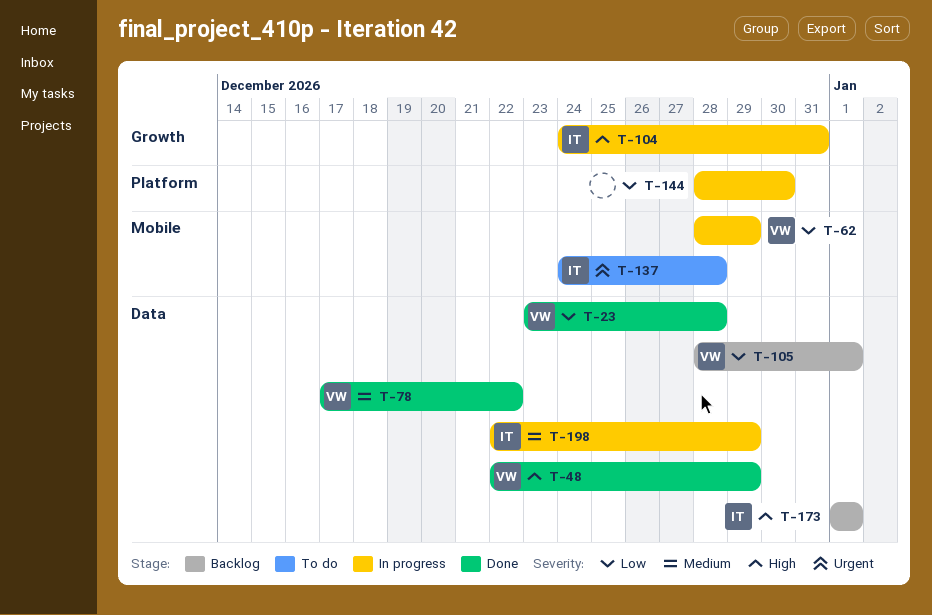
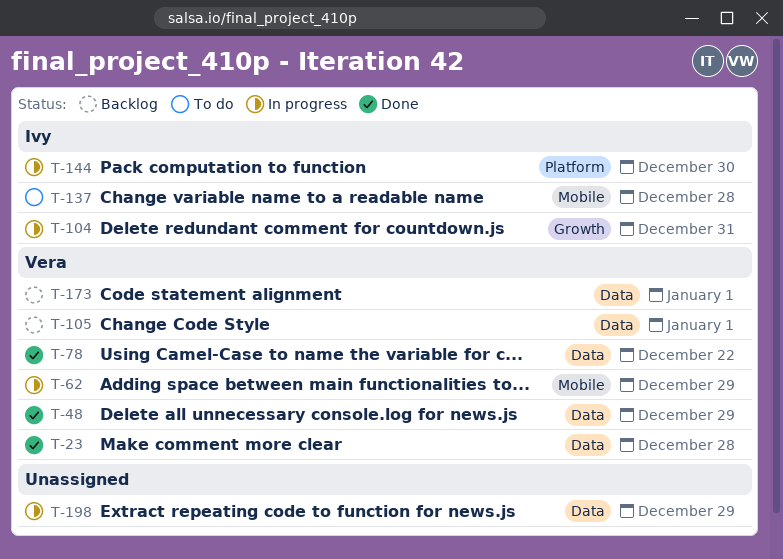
T-144, owner: none -> Ivy
T-173, owner: Ivy -> Vera
T-198, owner: Ivy -> none

